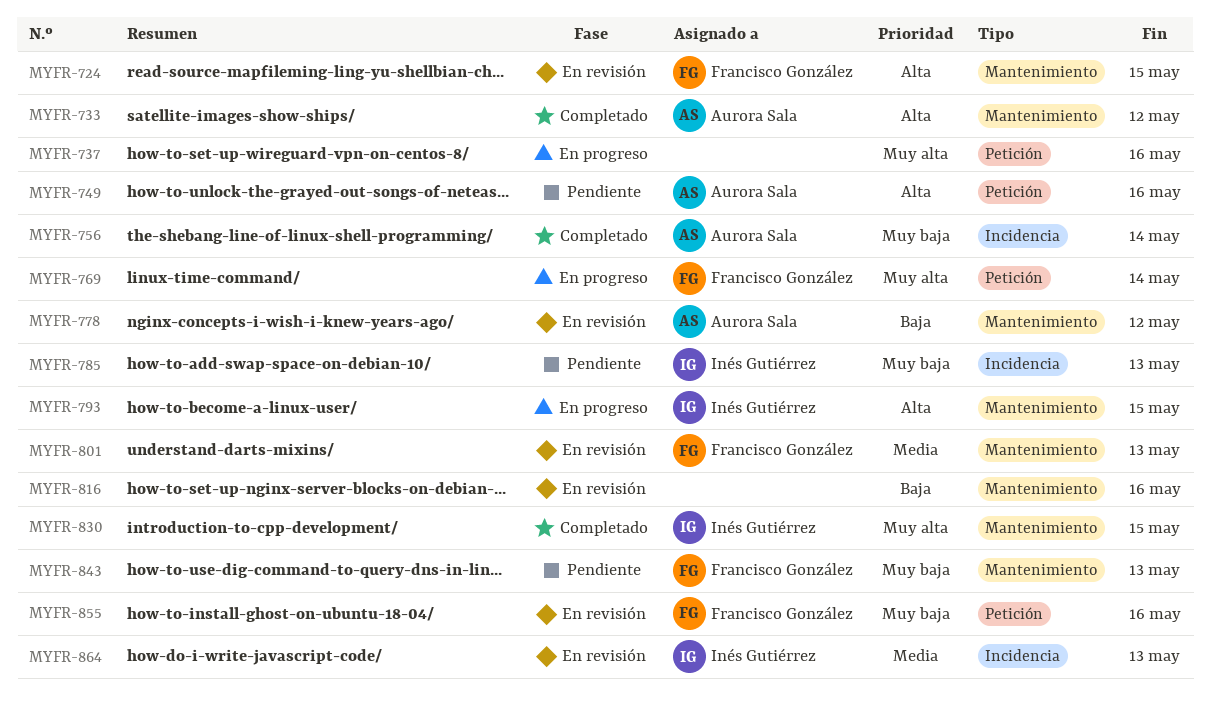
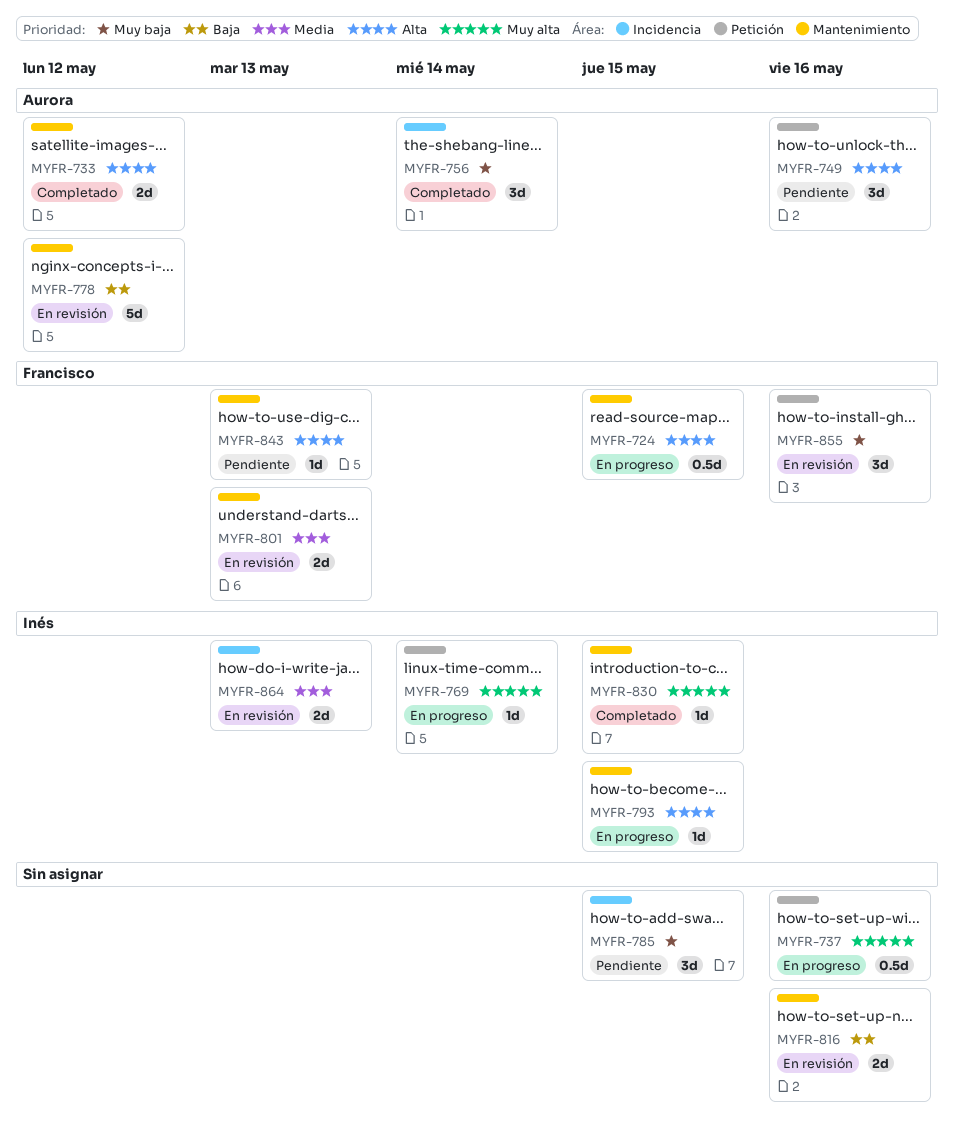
MYFR-724, status: En revisión -> En progreso
MYFR-769, owner: Francisco González -> Inés Gutiérrez
MYFR-785, owner: Inés Gutiérrez -> none
MYFR-785, due: May 13 -> May 15
MYFR-843, priority: Muy baja -> Alta

